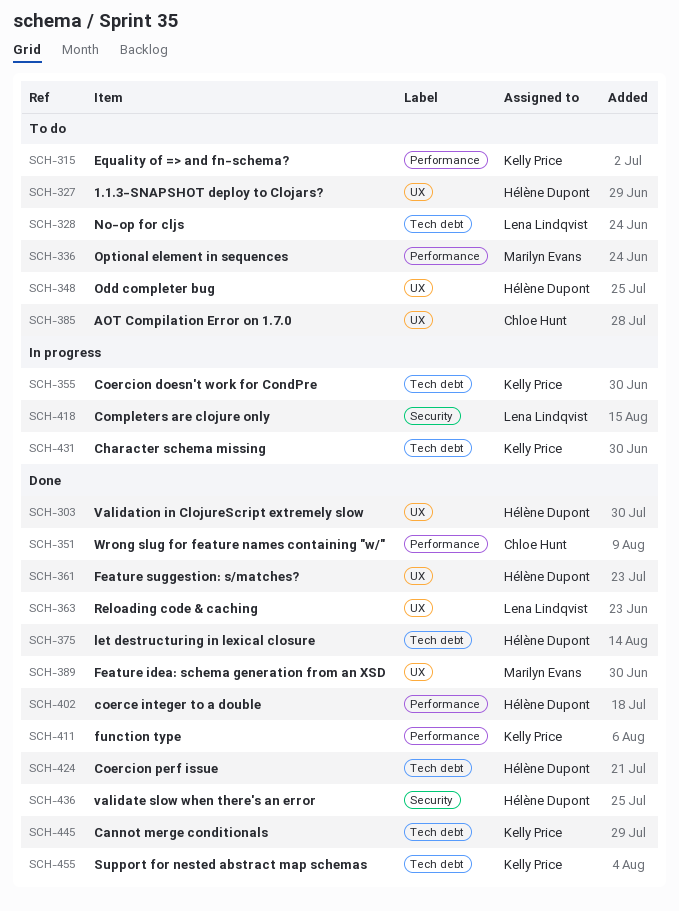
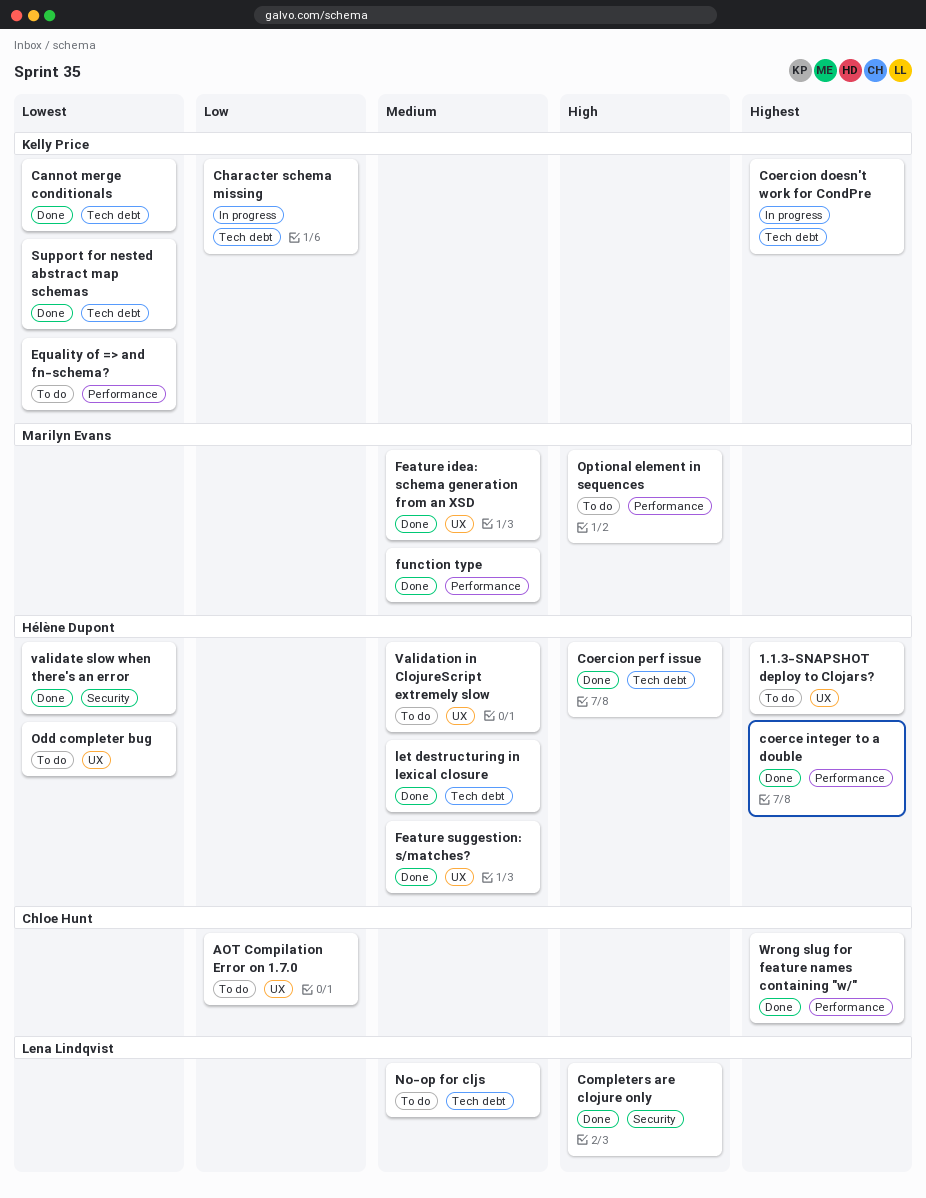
Completers are clojure only, status: In progress -> Done
function type, owner: Kelly Price -> Marilyn Evans
Reloading code & caching: present -> none
Validation in ClojureScript extremely slow, status: Done -> To do

